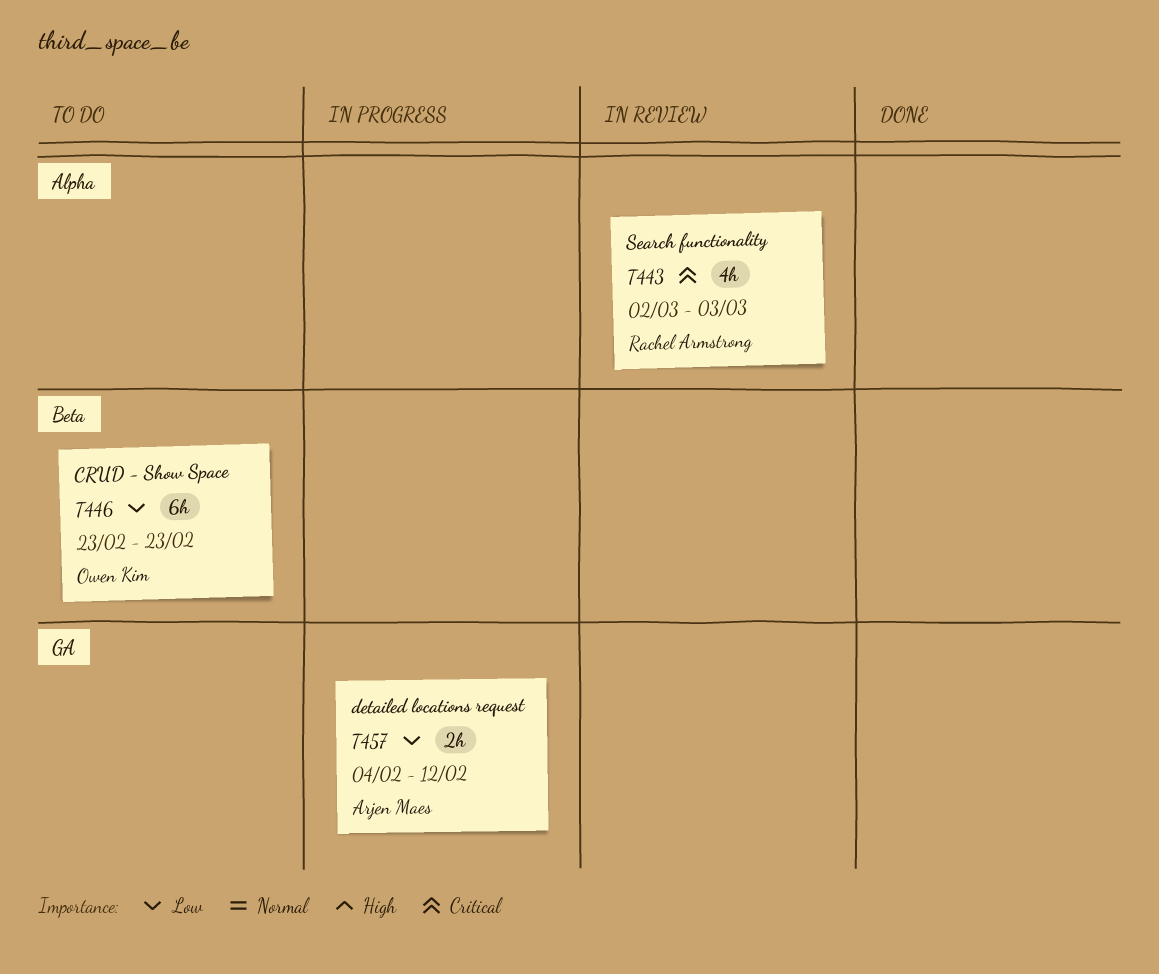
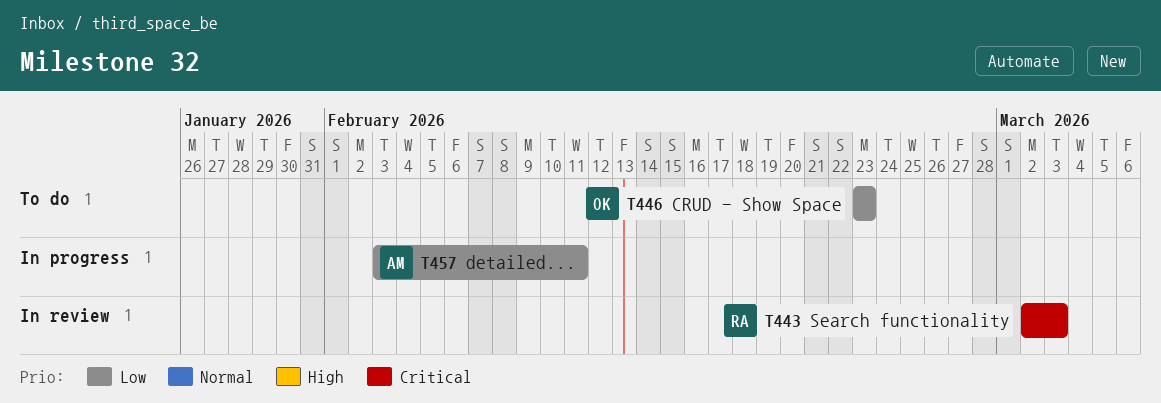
T457, start: Feb 4 -> Feb 3
T457, due: Feb 12 -> Feb 11

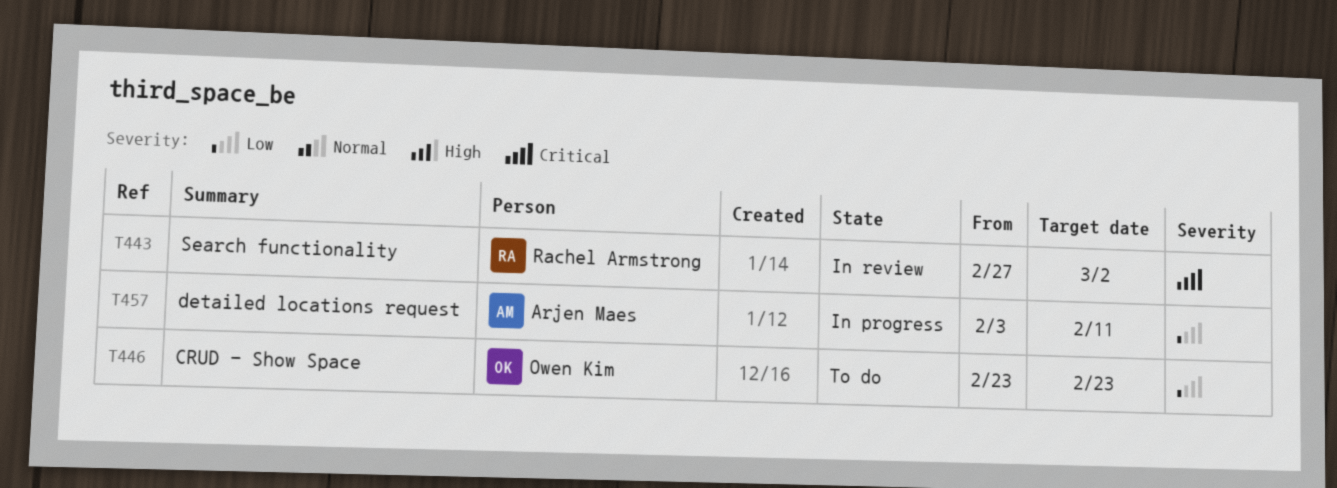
T443, start: Mar 2 -> Feb 27
T443, due: Mar 3 -> Mar 2

